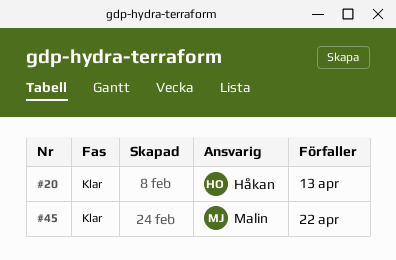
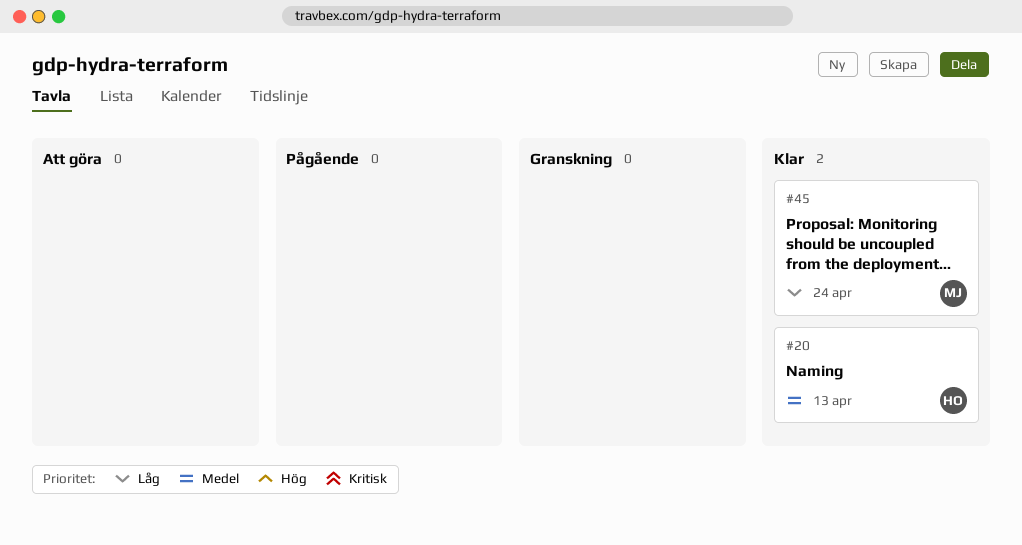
#45, due: Apr 22 -> Apr 24

